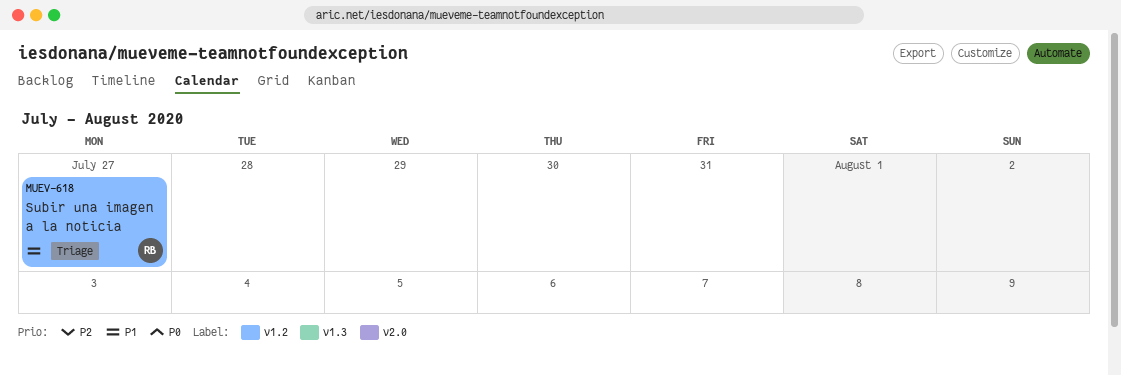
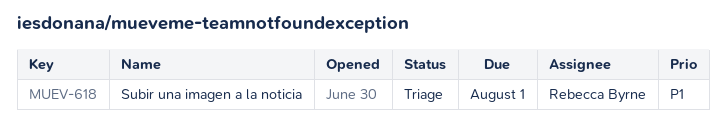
MUEV-618, due: Jul 27 -> Aug 1

